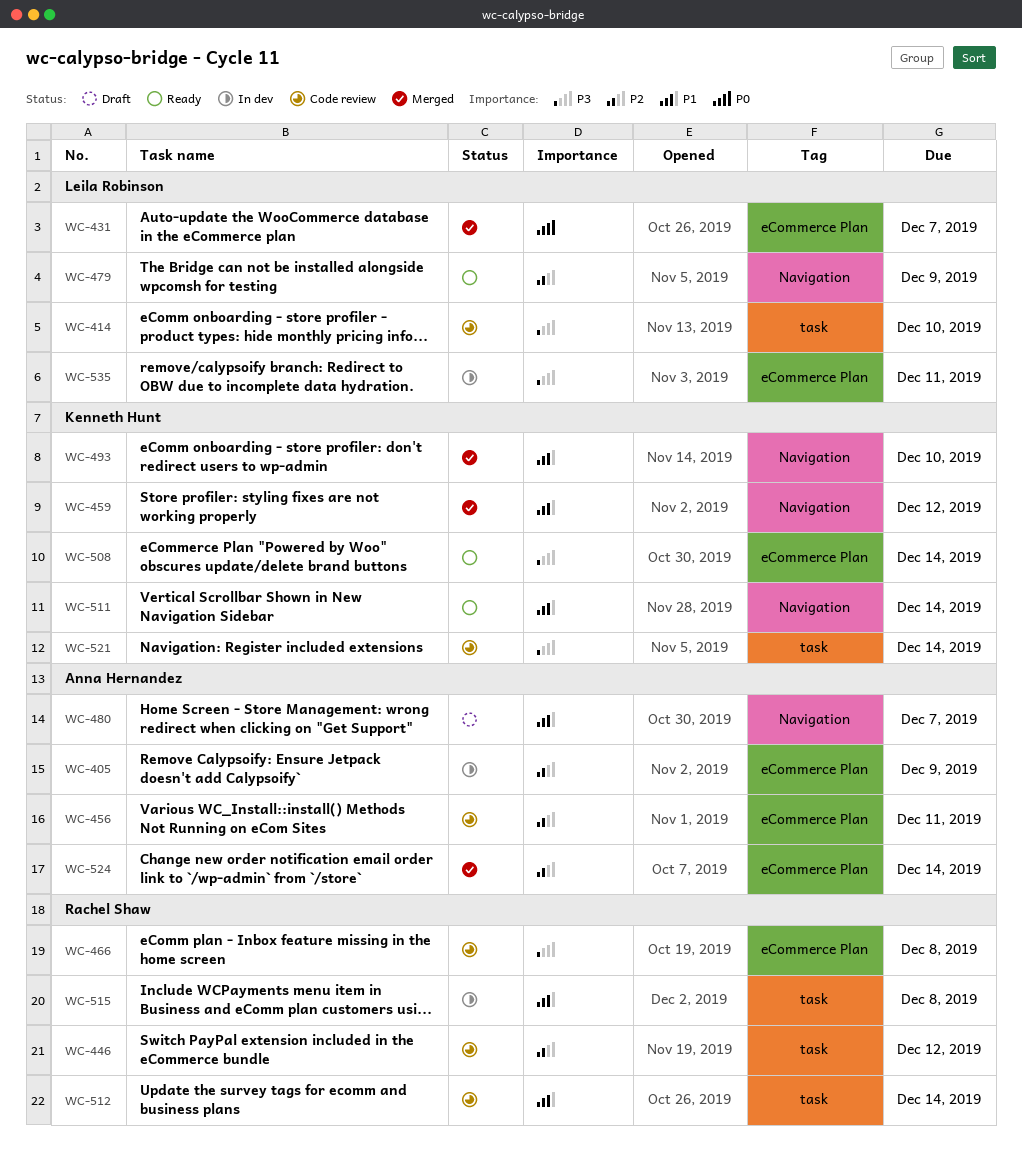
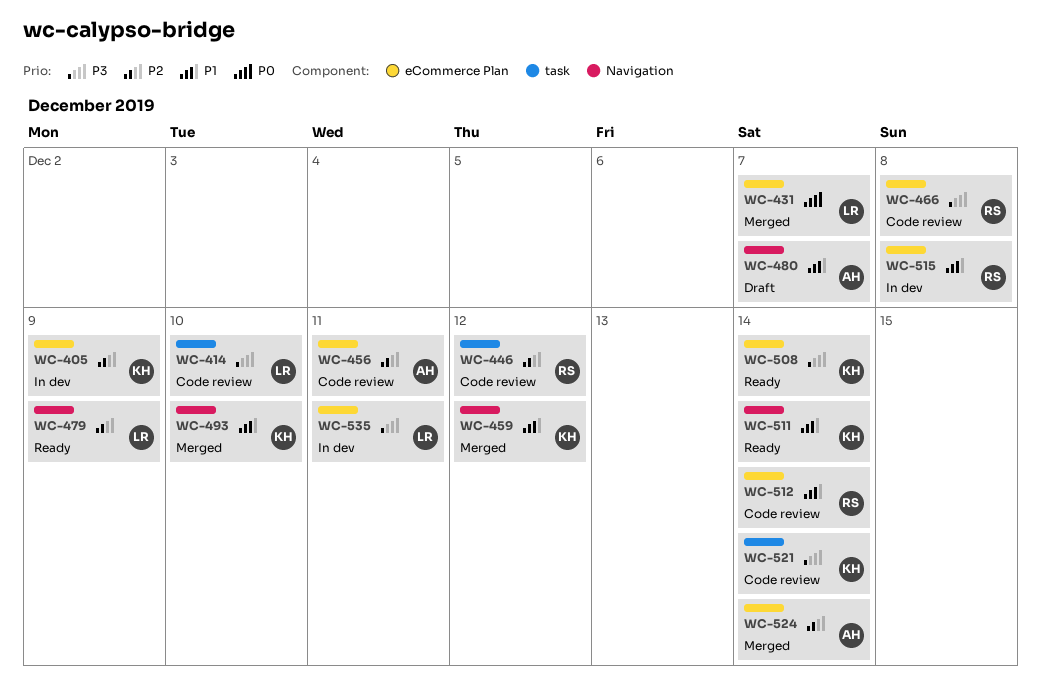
WC-405, owner: Anna Hernandez -> Kenneth Hunt
WC-512, label: task -> eCommerce Plan
WC-515, label: task -> eCommerce Plan

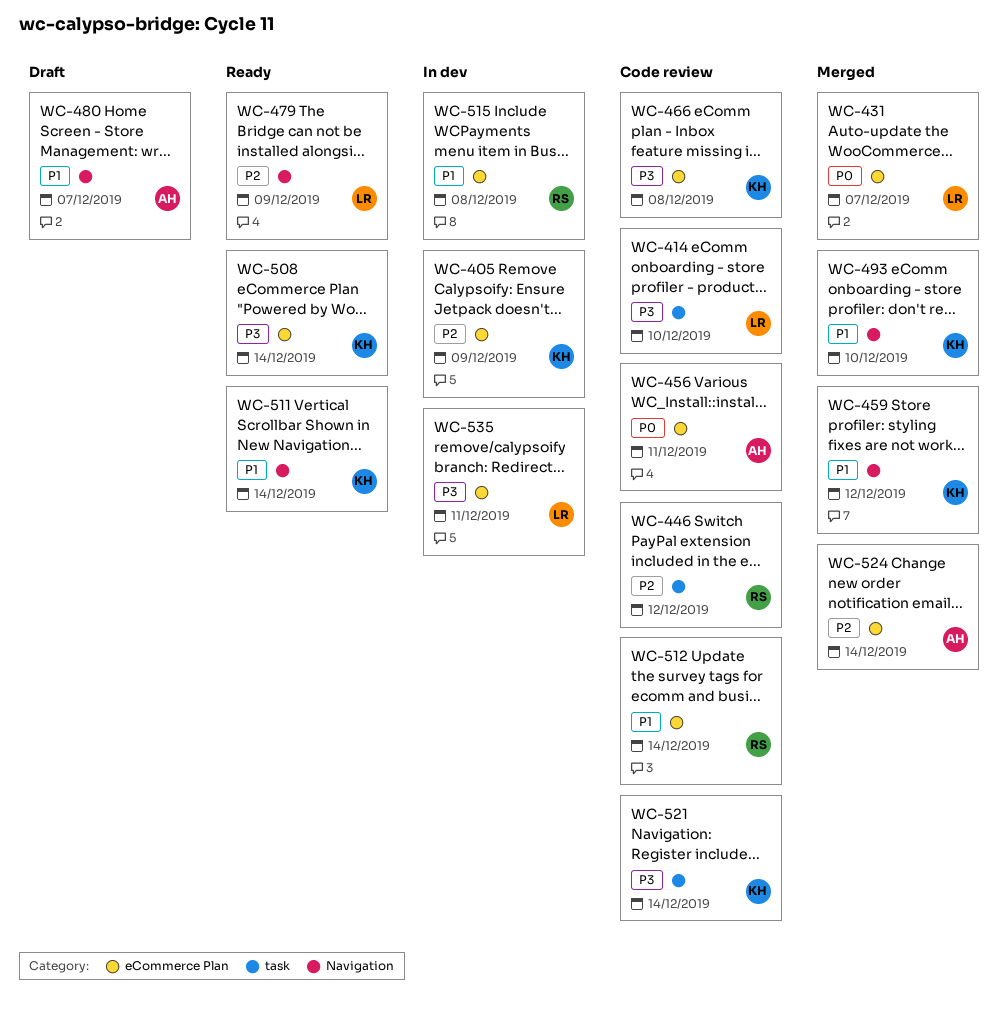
WC-456, priority: P2 -> P0
WC-466, owner: RS -> KH

